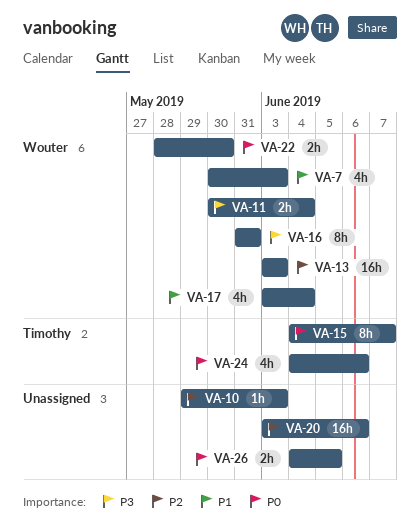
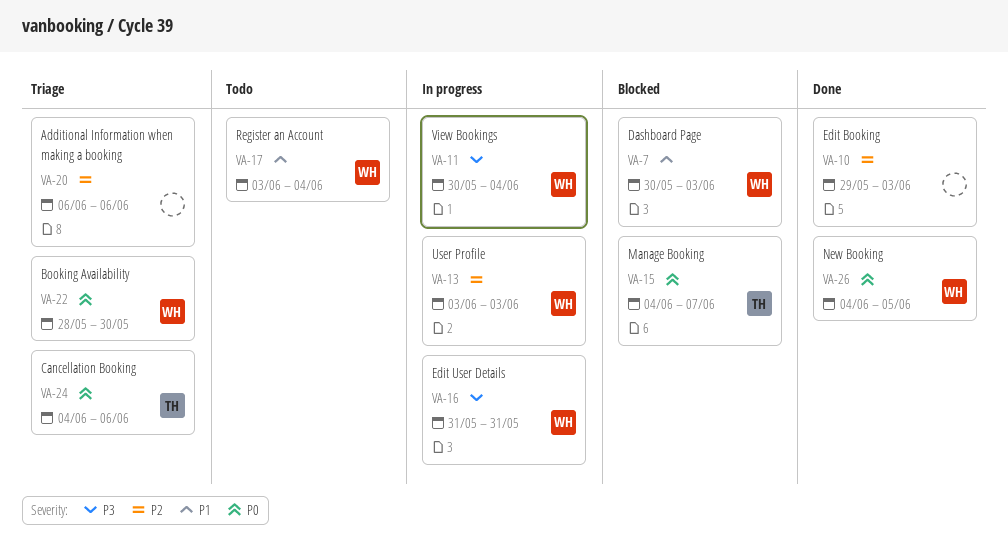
VA-20, start: Jun 3 -> Jun 6
VA-26, owner: none -> Wouter

